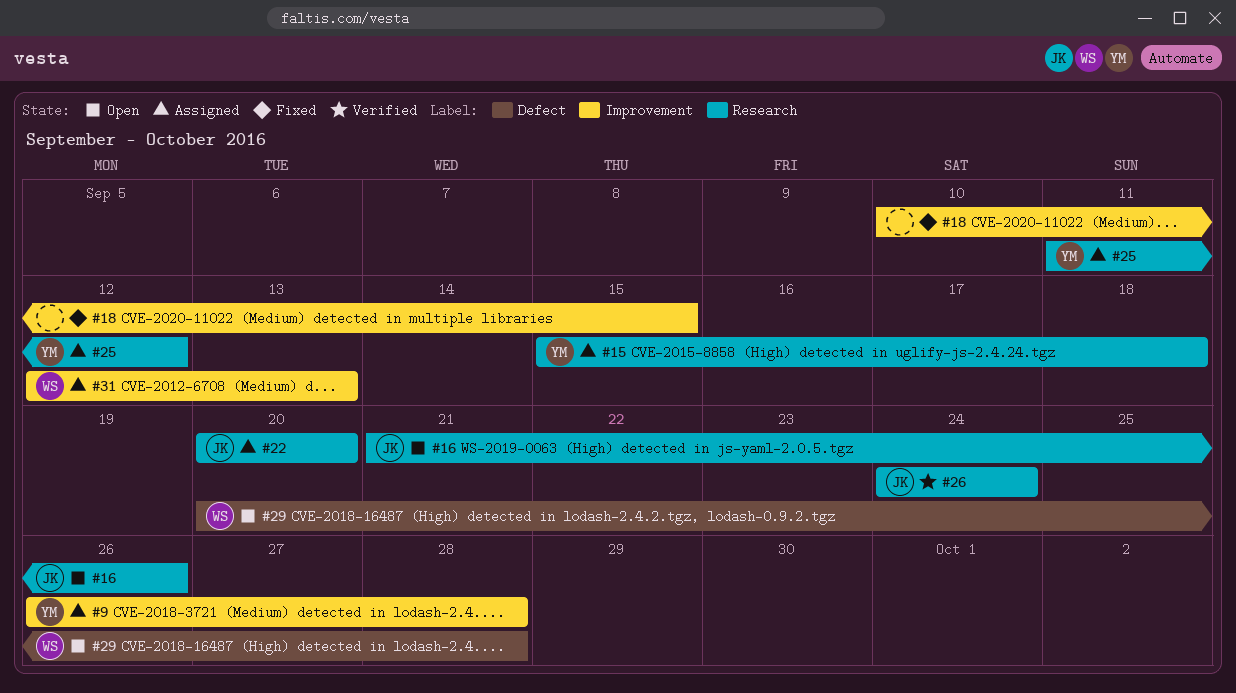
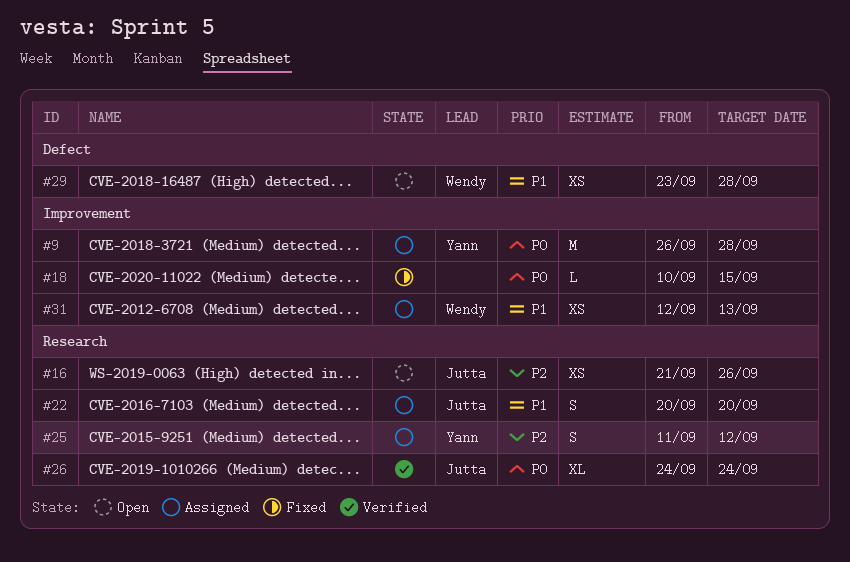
#15: present -> none
#29, start: Sep 20 -> Sep 23

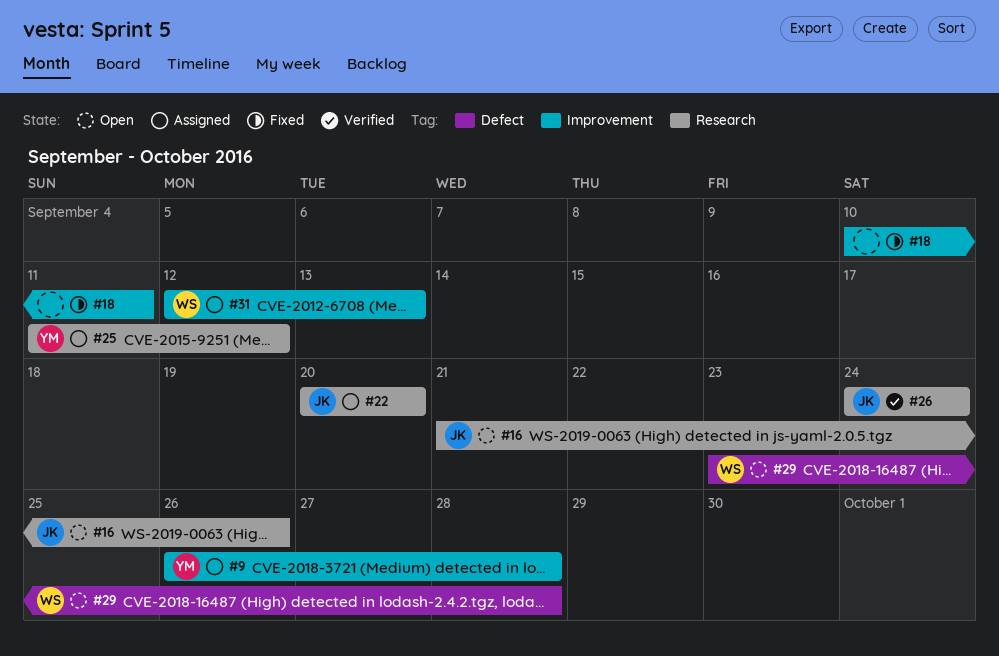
#18, due: Sep 15 -> Sep 11

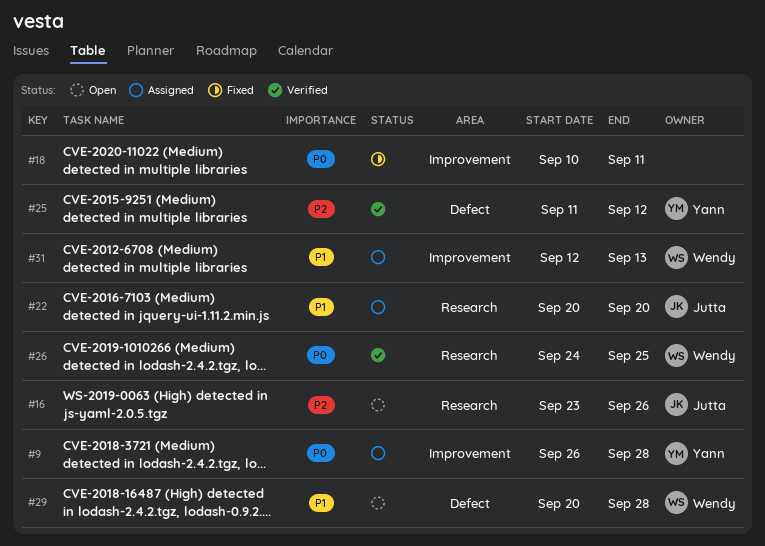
#16, start: Sep 21 -> Sep 23
#25, status: Assigned -> Verified
#25, label: Research -> Defect
#26, owner: Jutta -> Wendy
#26, due: Sep 24 -> Sep 25
#29, start: Sep 23 -> Sep 20

